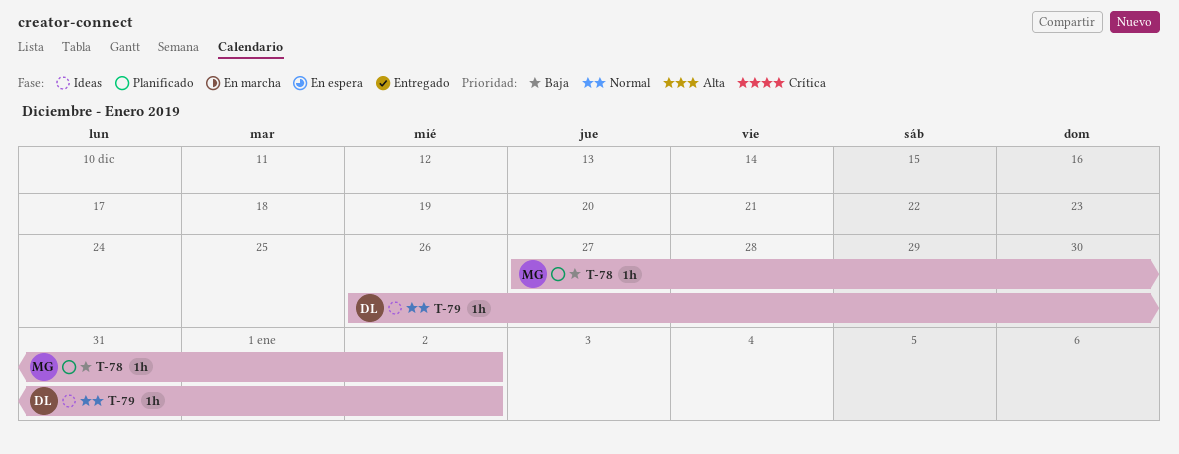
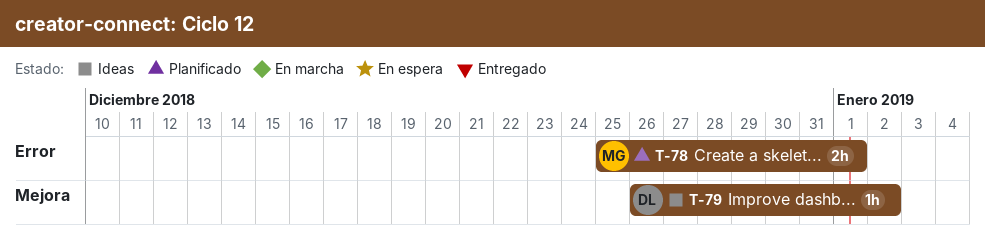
T-78, estimate: 1h -> 2h
T-78, start: Dec 27 -> Dec 25
T-78, due: Jan 2 -> Jan 1

